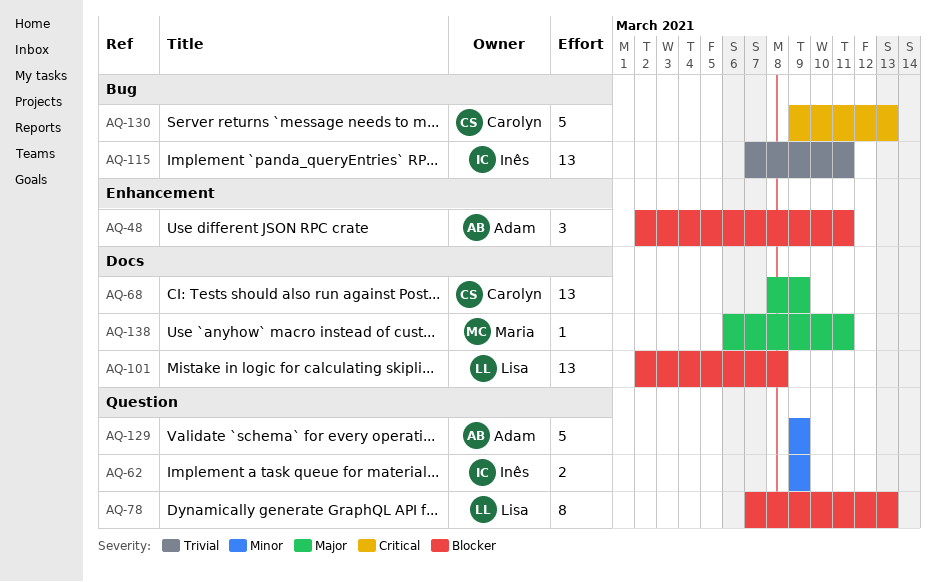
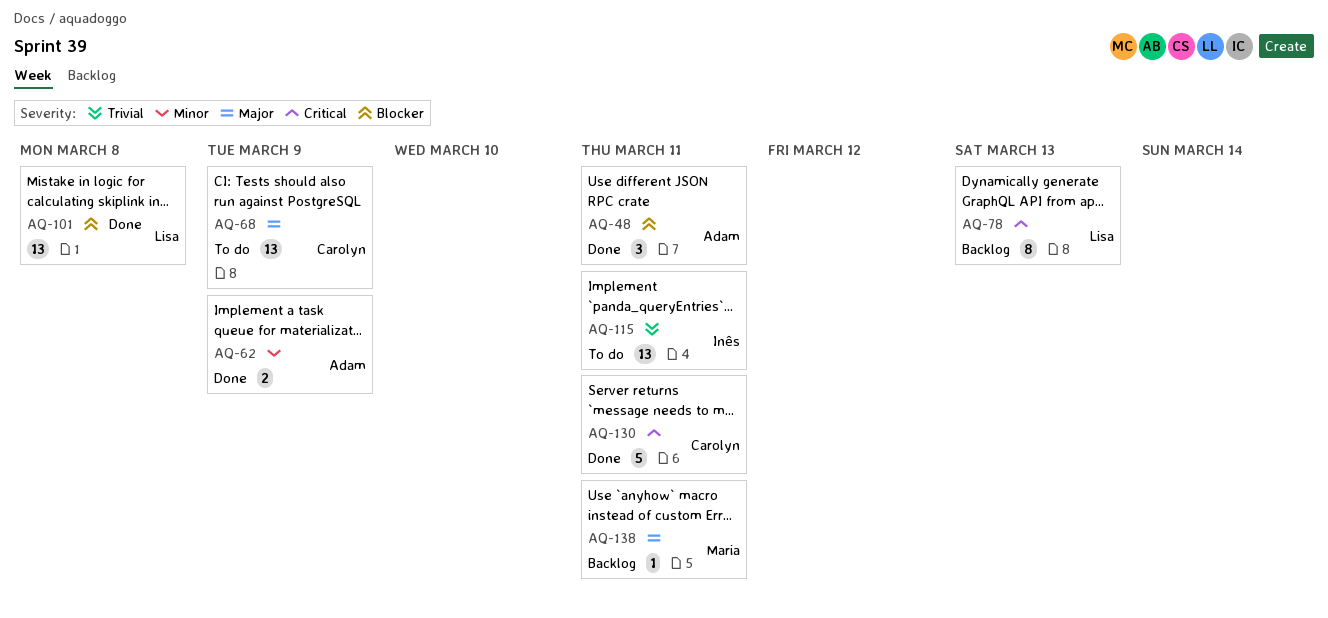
AQ-62, owner: Inês -> Adam
AQ-78, priority: Blocker -> Critical
AQ-129: present -> none
AQ-130, due: Mar 13 -> Mar 11

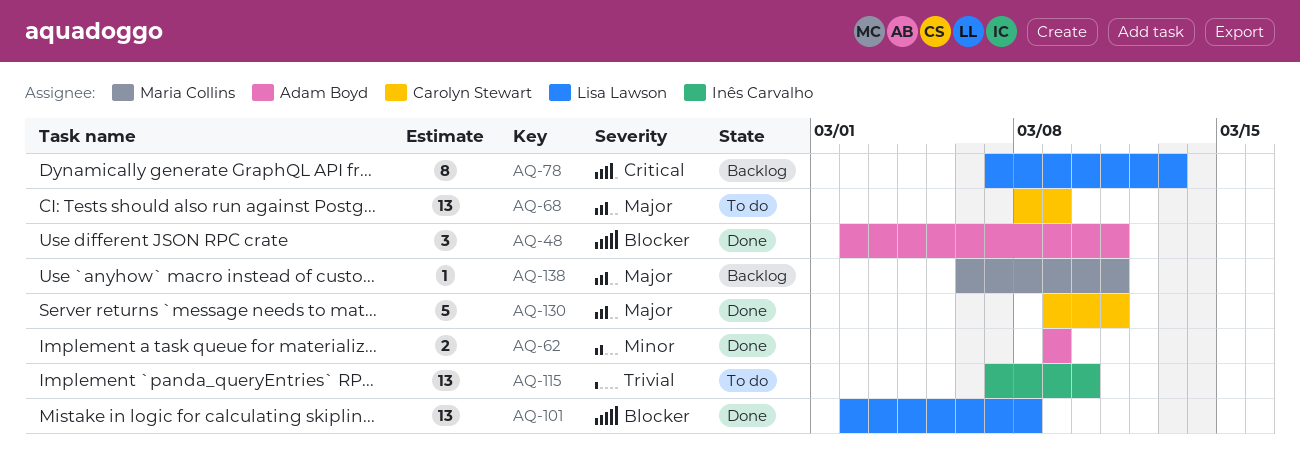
AQ-115, due: Mar 11 -> Mar 10
AQ-130, priority: Critical -> Major

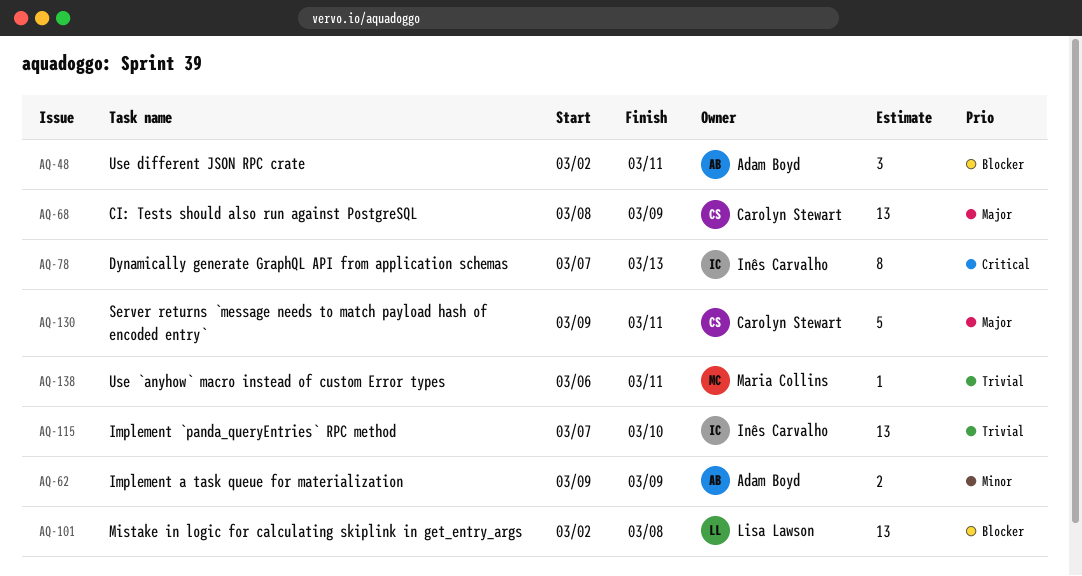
AQ-78, owner: Lisa Lawson -> Inês Carvalho
AQ-138, priority: Major -> Trivial

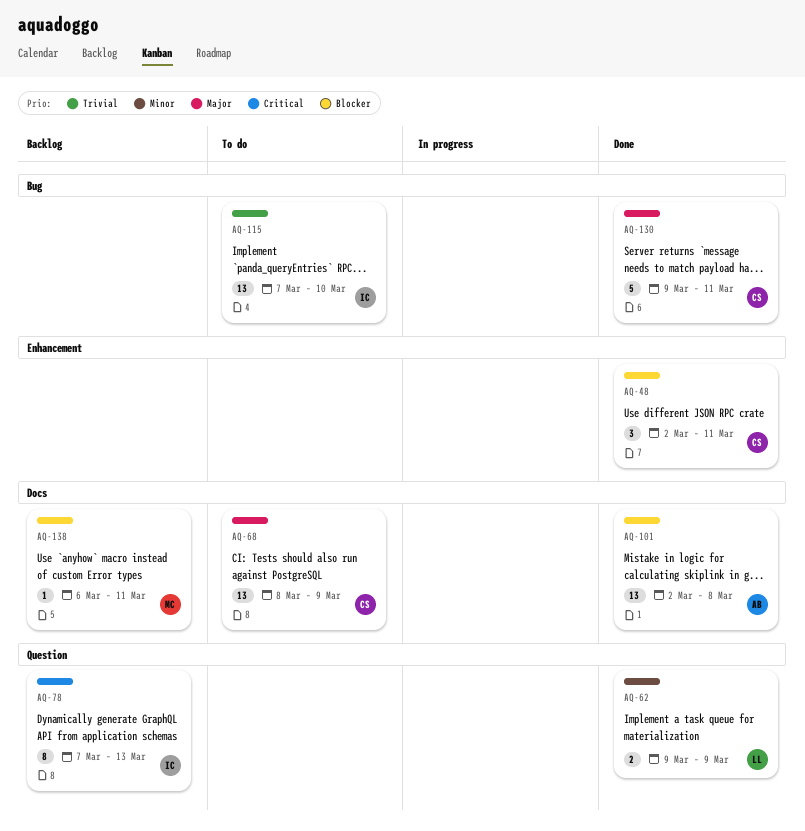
AQ-48, owner: Adam Boyd -> Carolyn Stewart
AQ-62, owner: Adam Boyd -> Lisa Lawson
AQ-101, owner: Lisa Lawson -> Adam Boyd
AQ-138, priority: Trivial -> Blocker

